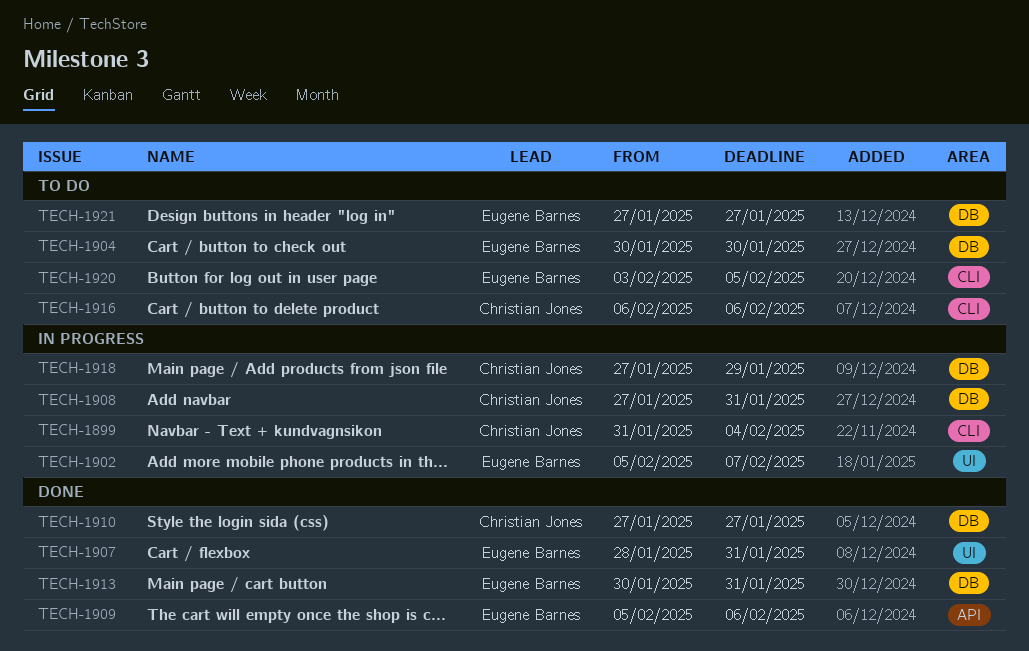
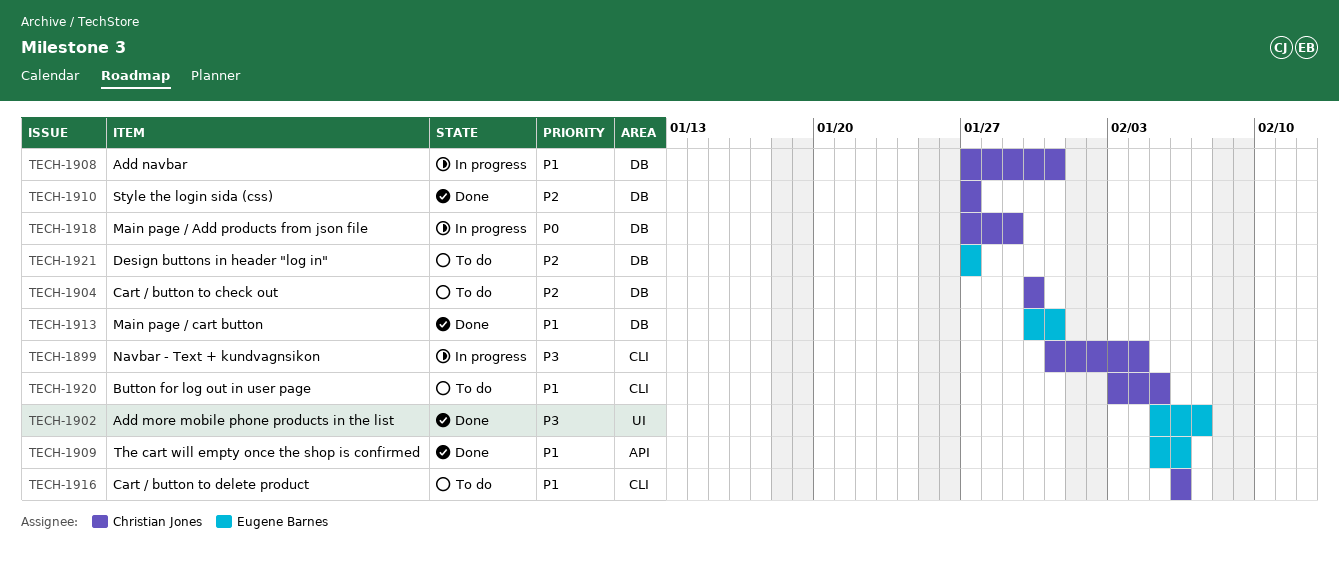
TECH-1902, status: In progress -> Done
TECH-1904, owner: Eugene Barnes -> Christian Jones
TECH-1907: present -> none
TECH-1920, owner: Eugene Barnes -> Christian Jones

